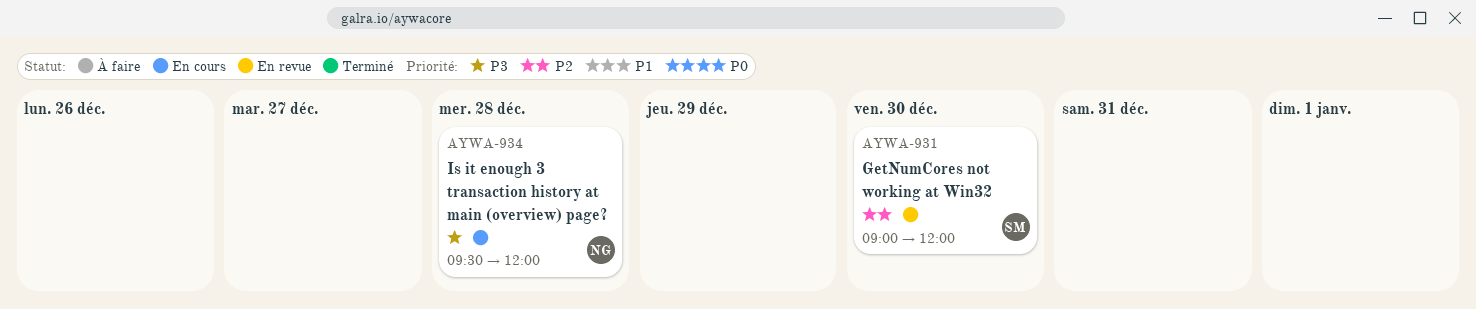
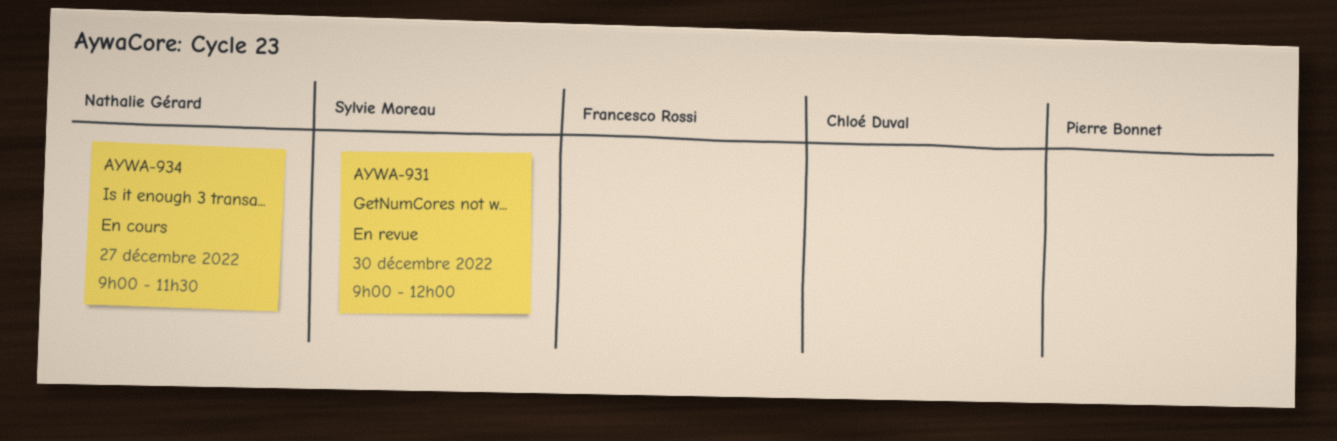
AYWA-934, day: Dec 28 -> Dec 27
AYWA-934, begins: 09:30 -> 09:00
AYWA-934, ends: 12:00 -> 11:30

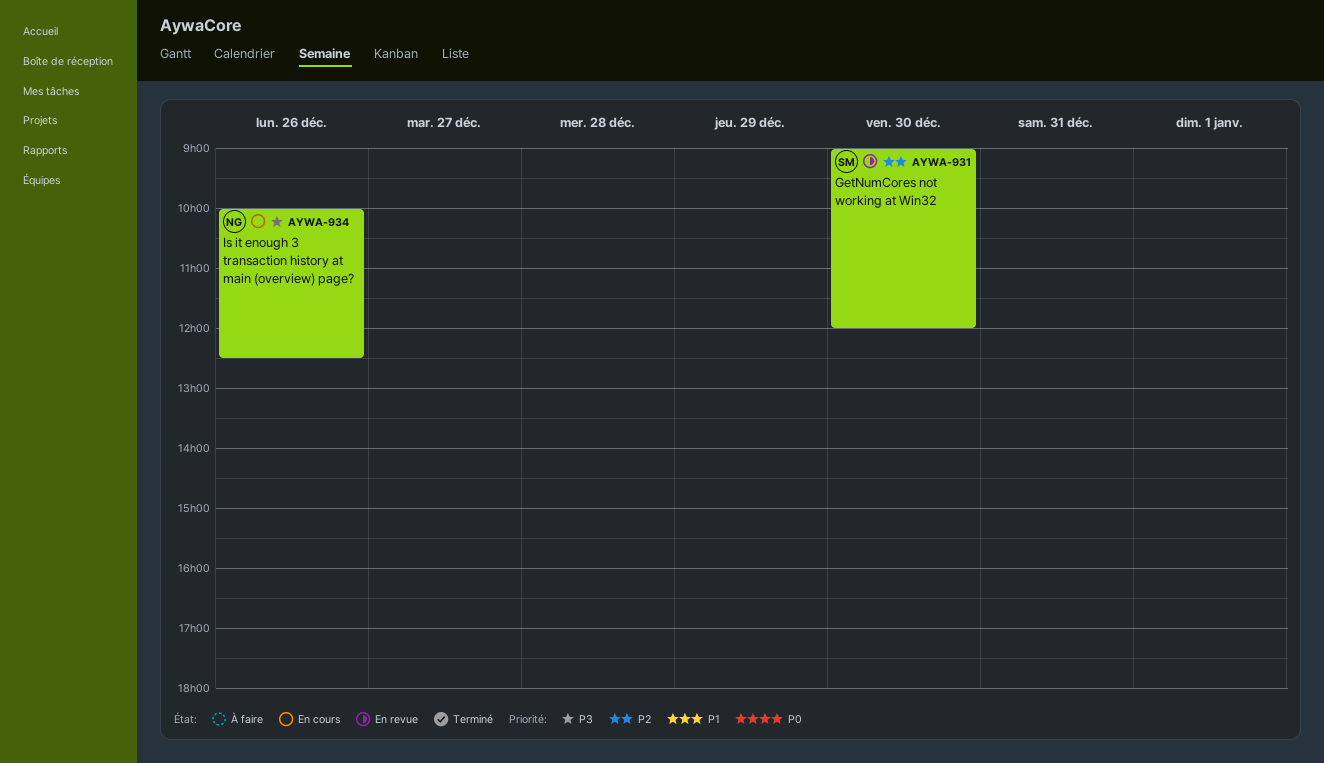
AYWA-934, day: Dec 27 -> Dec 26
AYWA-934, begins: 09:00 -> 10:00
AYWA-934, ends: 11:30 -> 12:30

